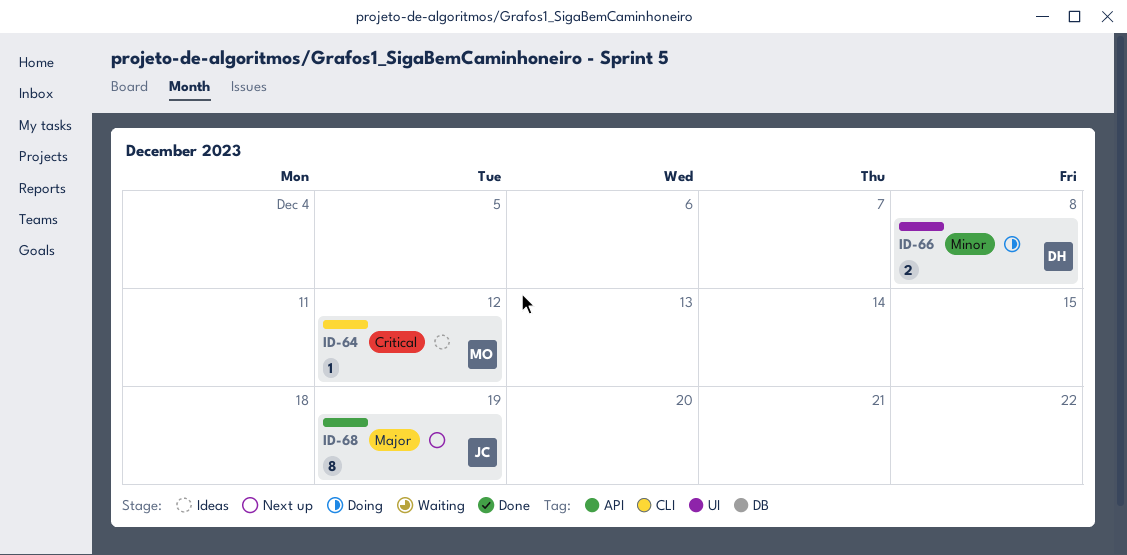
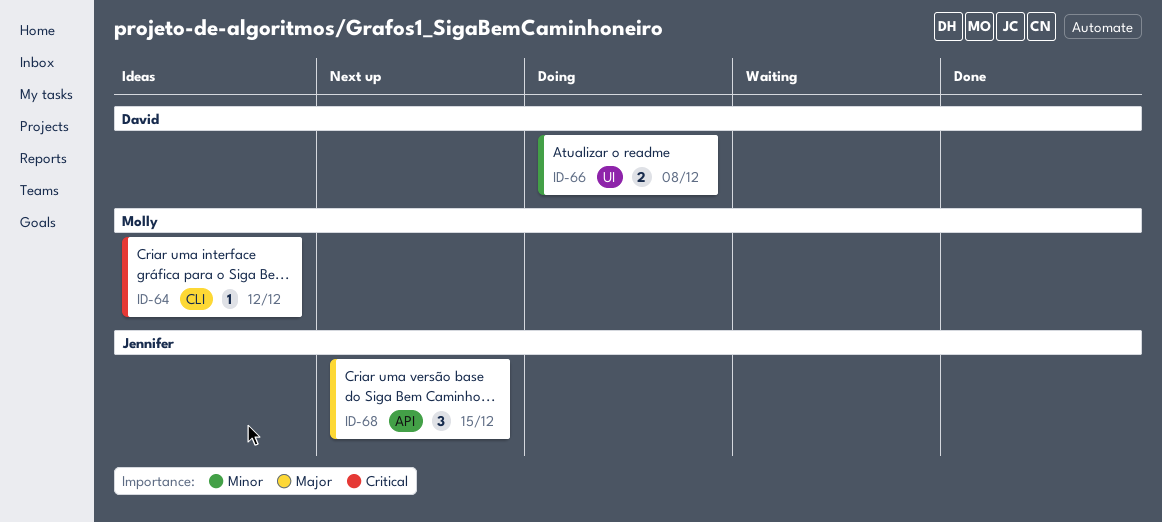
ID-68, estimate: 8 -> 3
ID-68, due: Dec 19 -> Dec 15

